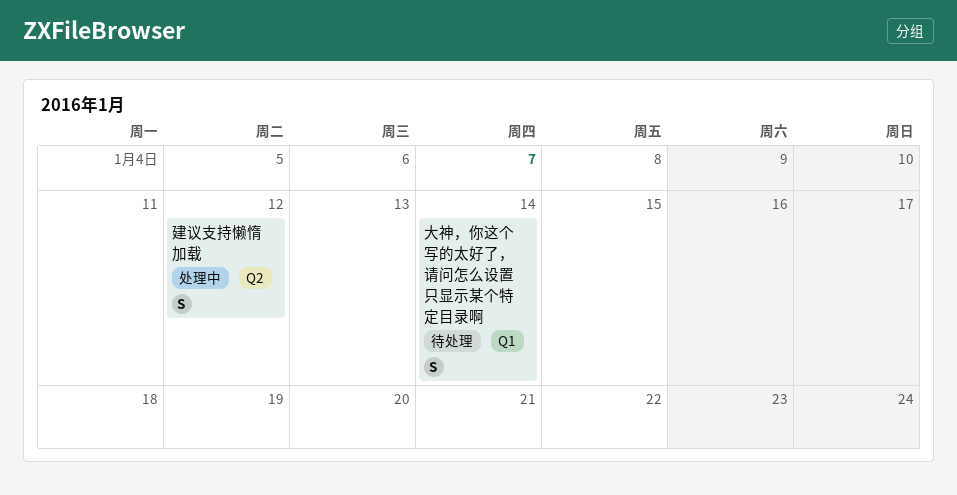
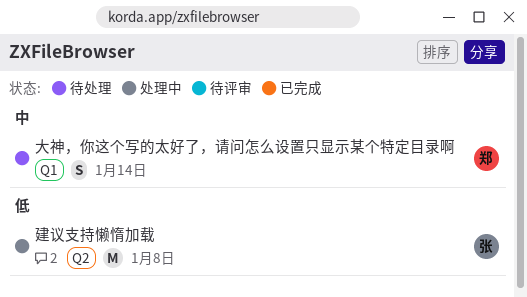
建议支持懒惰加载, estimate: S -> M
建议支持懒惰加载, due: Jan 12 -> Jan 8

